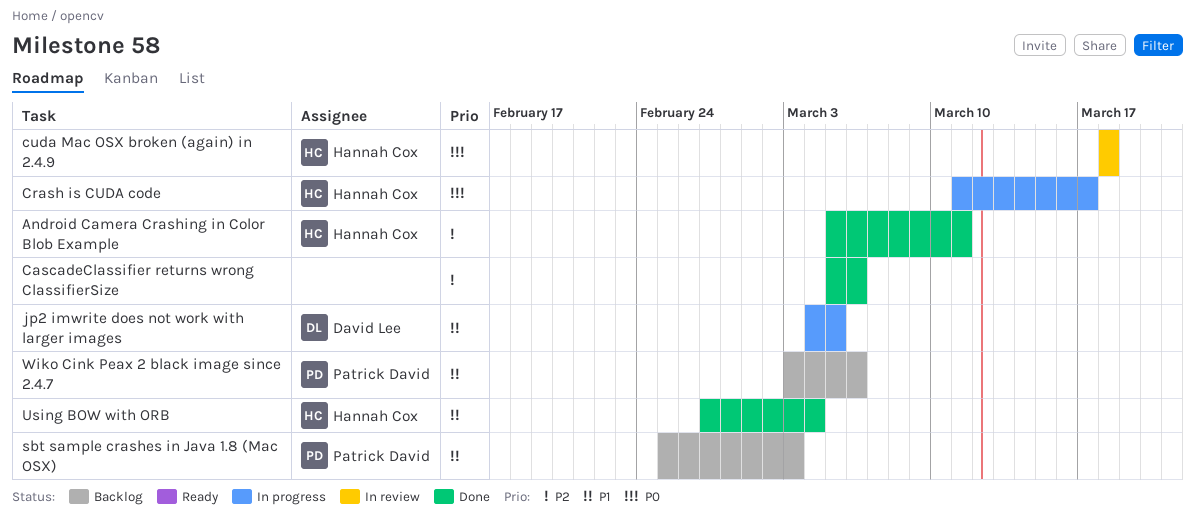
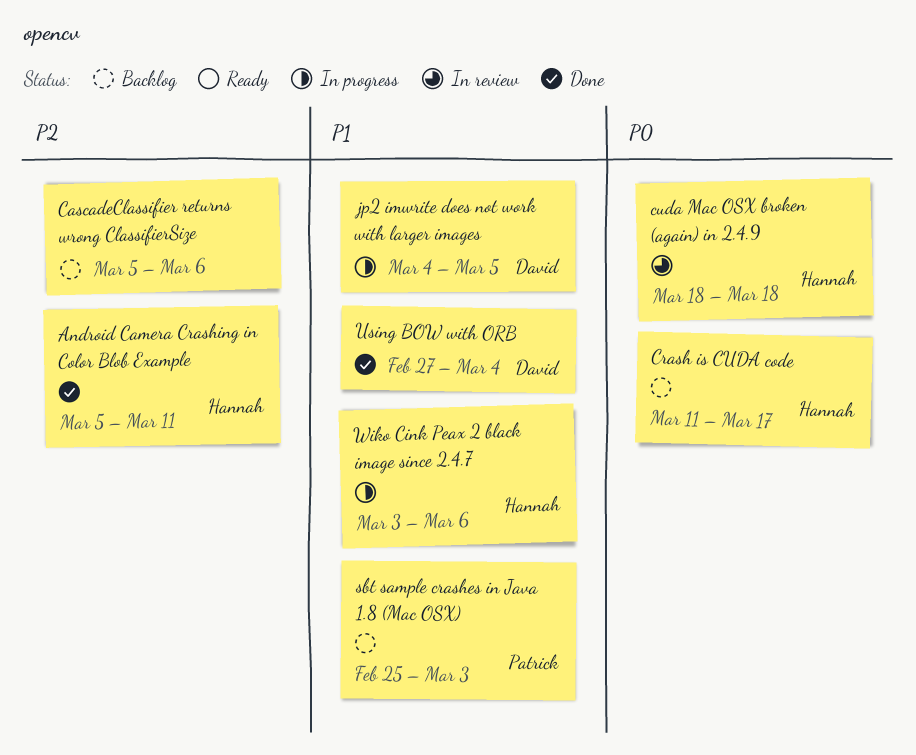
CascadeClassifier returns wrong ClassifierSize, status: Done -> Backlog
Crash is CUDA code, status: In progress -> Backlog
Using BOW with ORB, owner: Hannah Cox -> David Lee
Wiko Cink Peax 2 black image since 2.4.7, status: Backlog -> In progress
Wiko Cink Peax 2 black image since 2.4.7, owner: Patrick David -> Hannah Cox

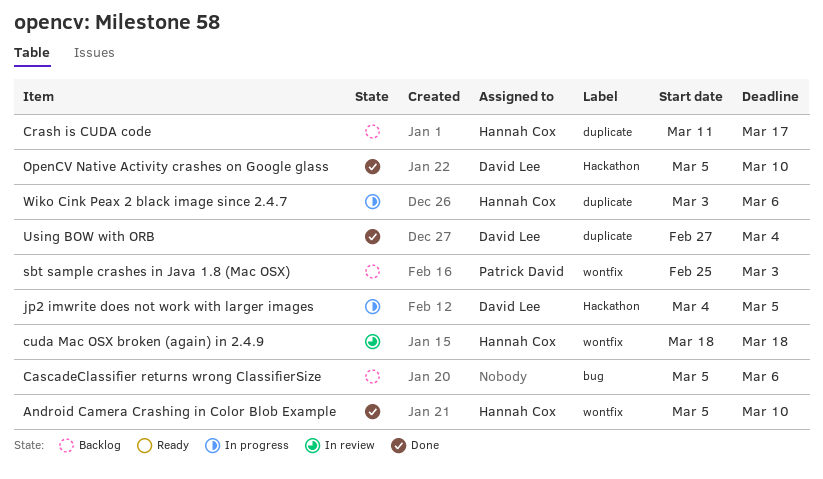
Android Camera Crashing in Color Blob Example, due: Mar 11 -> Mar 10
OpenCV Native Activity crashes on Google glass: none -> present

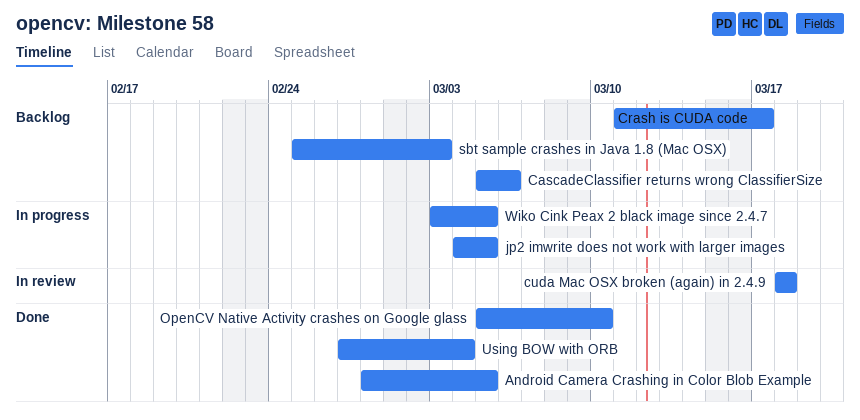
Android Camera Crashing in Color Blob Example, start: Mar 5 -> Feb 28
Android Camera Crashing in Color Blob Example, due: Mar 10 -> Mar 5
Wiko Cink Peax 2 black image since 2.4.7, due: Mar 6 -> Mar 5

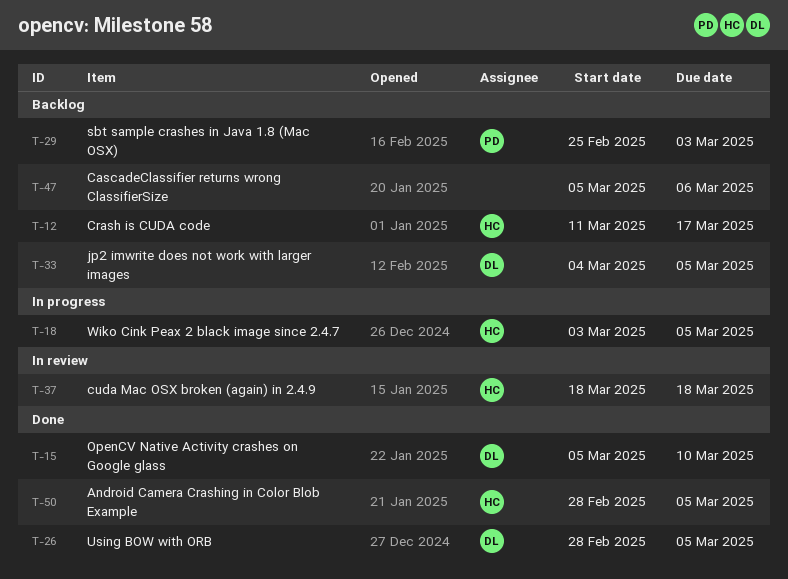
jp2 imwrite does not work with larger images, status: In progress -> Backlog
Using BOW with ORB, start: Feb 27 -> Feb 28
Using BOW with ORB, due: Mar 4 -> Mar 5

